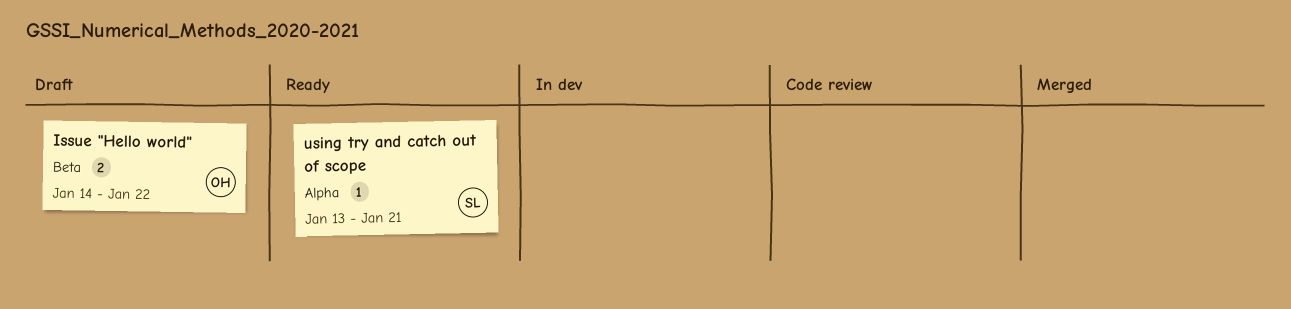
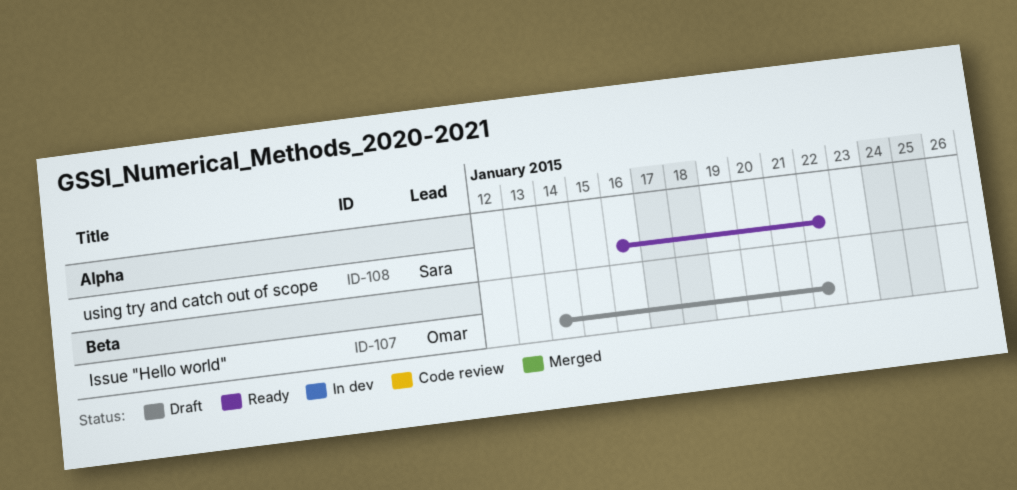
using try and catch out of scope, start: Jan 13 -> Jan 16
using try and catch out of scope, due: Jan 21 -> Jan 22

